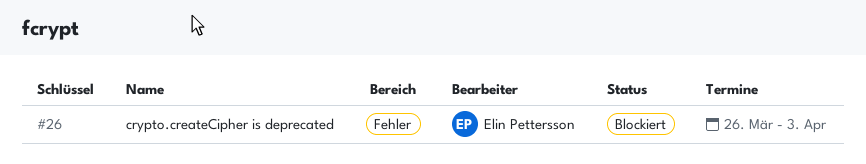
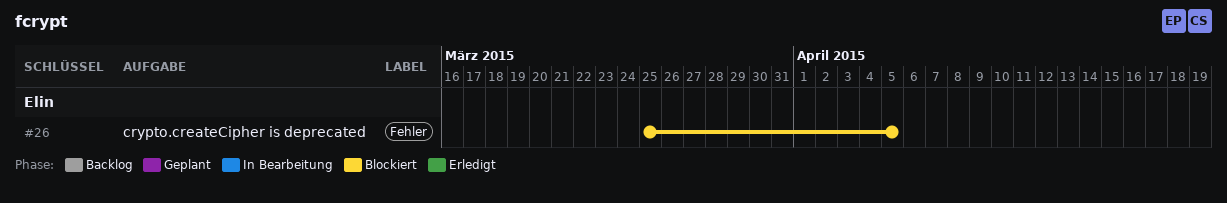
#26, start: Mar 26 -> Mar 25
#26, due: Apr 3 -> Apr 5

